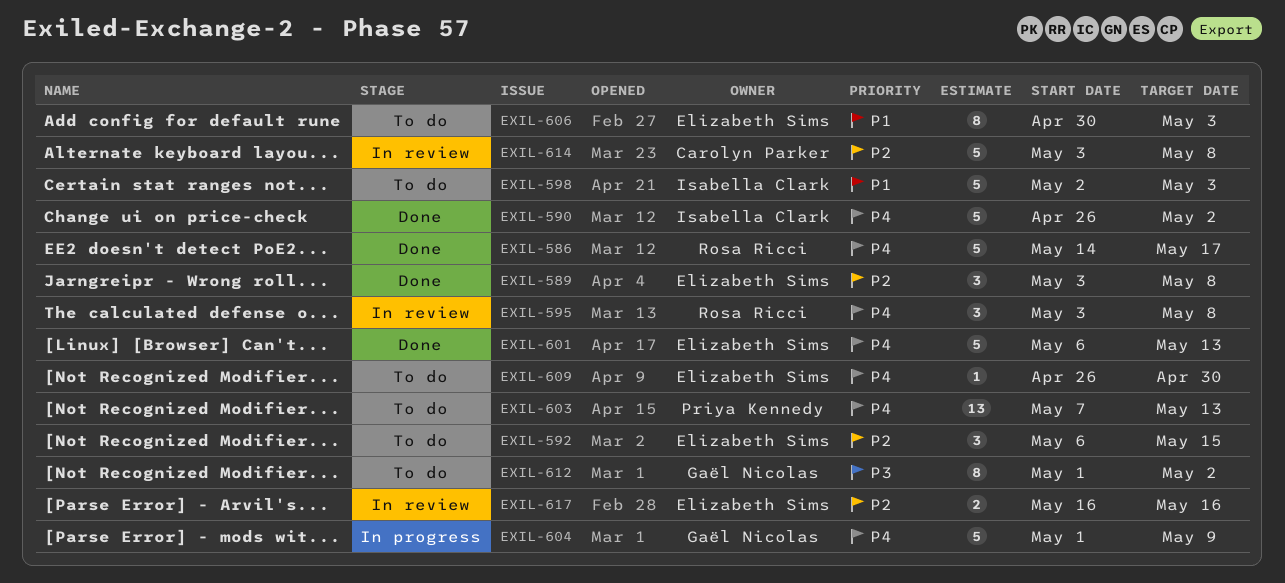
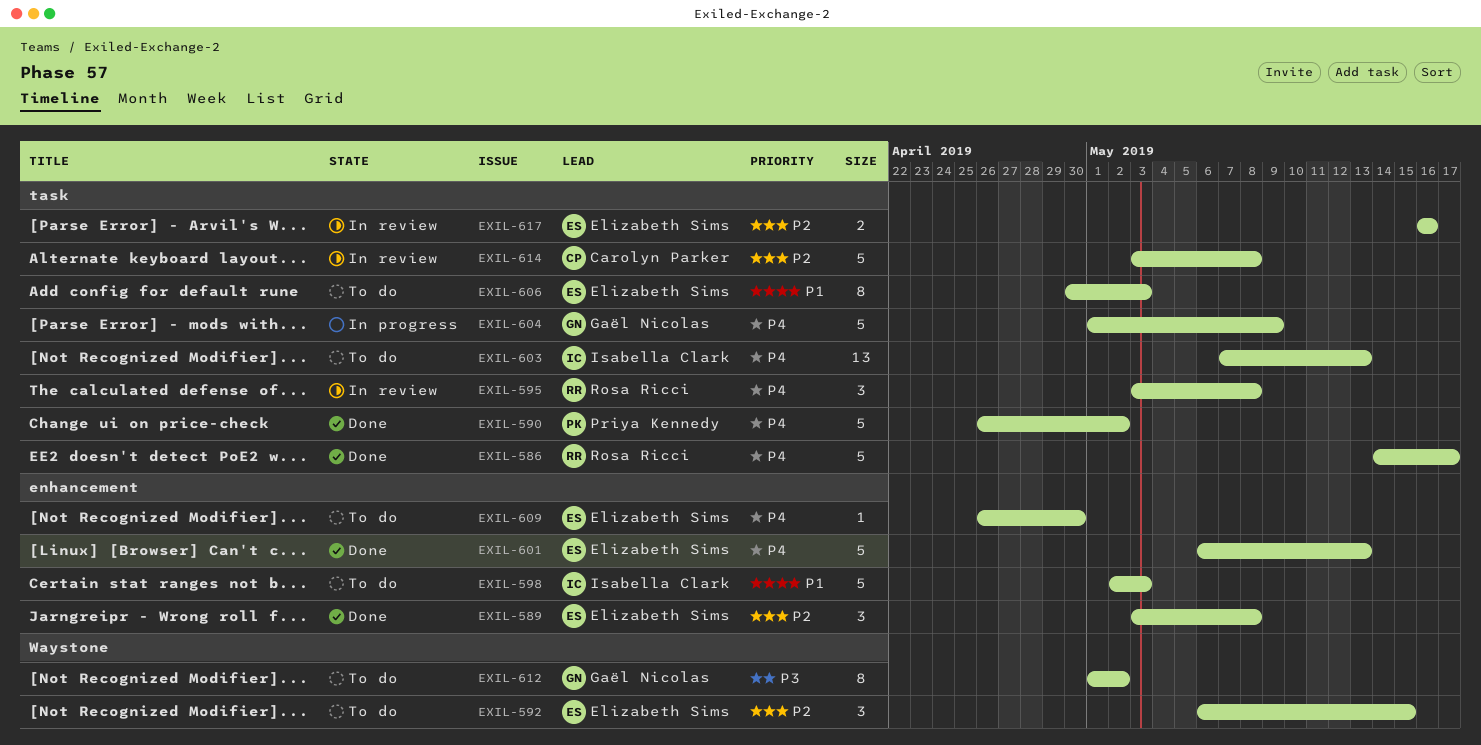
EXIL-590, owner: Isabella Clark -> Priya Kennedy
EXIL-603, owner: Priya Kennedy -> Isabella Clark

